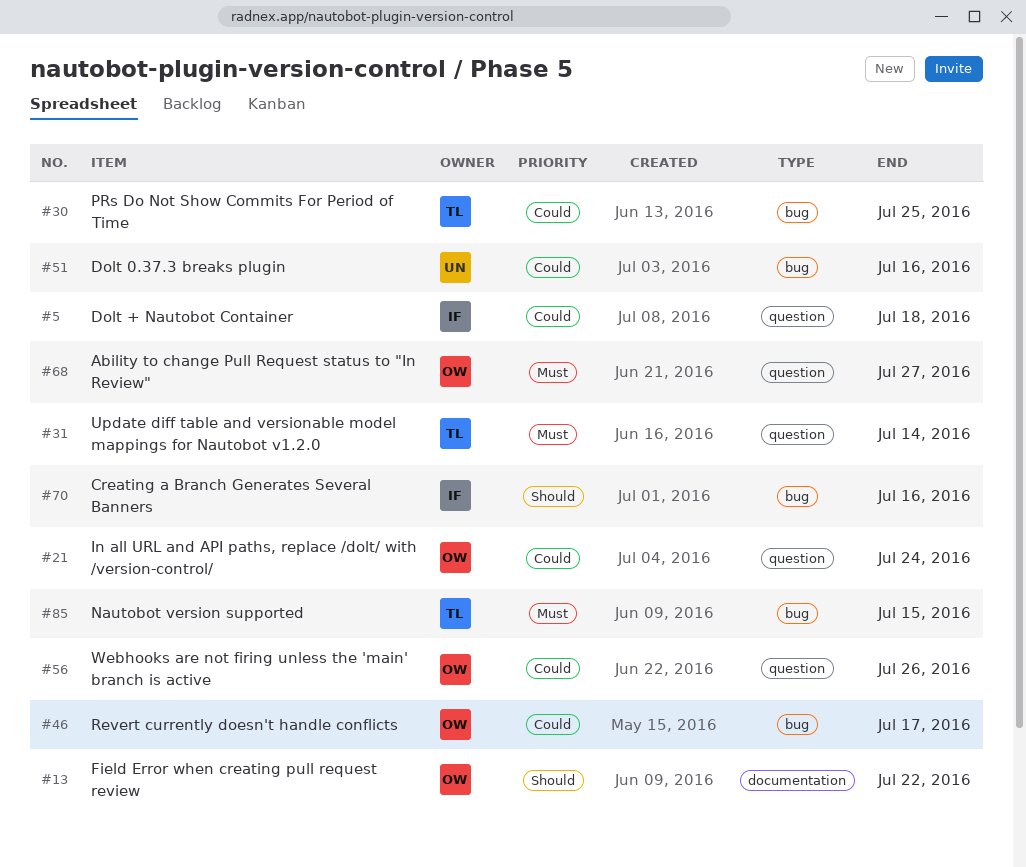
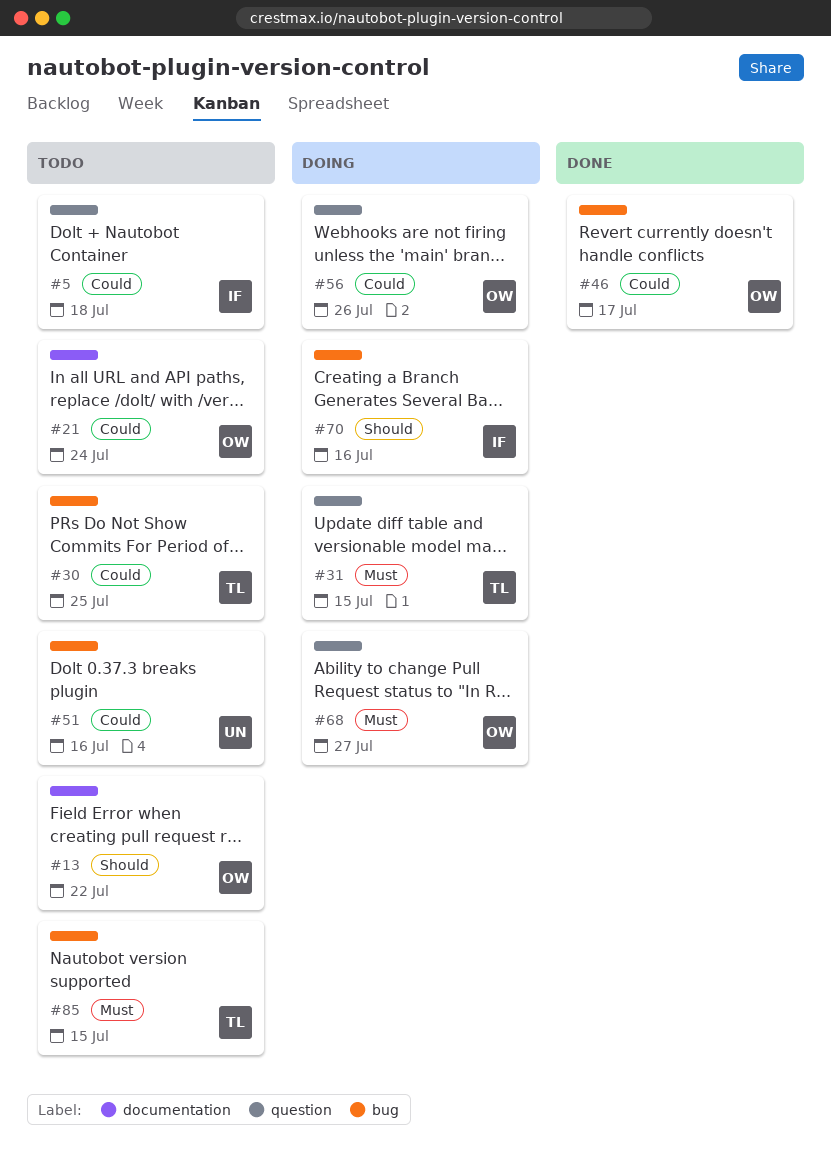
#21, label: question -> documentation
#31, due: Jul 14 -> Jul 15

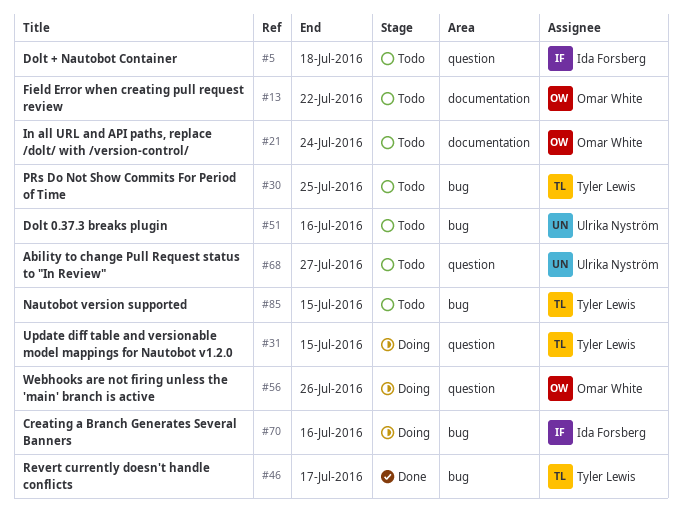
#46, owner: Omar White -> Tyler Lewis
#68, status: Doing -> Todo
#68, owner: Omar White -> Ulrika Nyström

